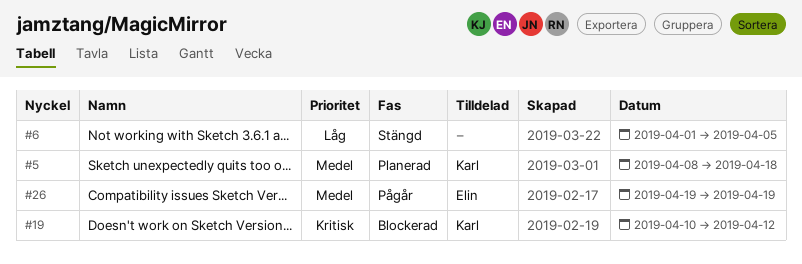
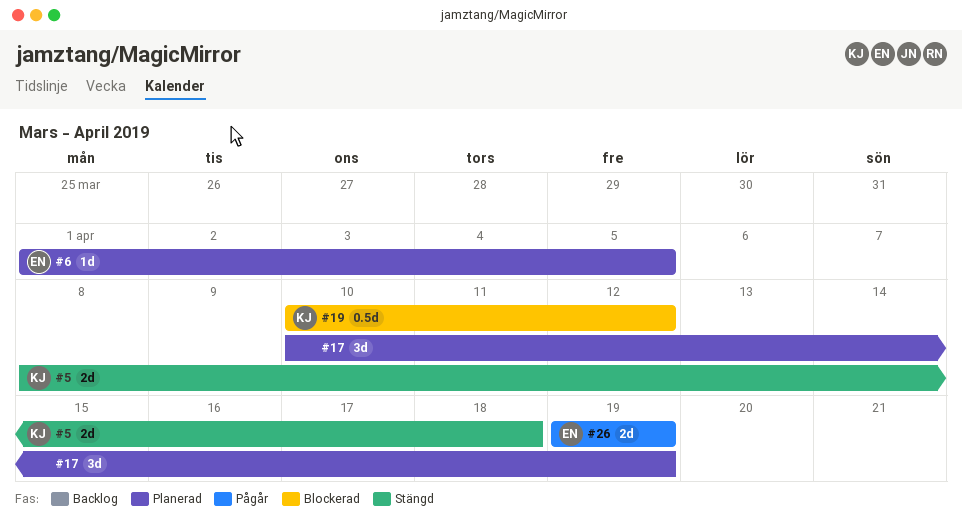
#5, status: Planerad -> Stängd
#6, status: Stängd -> Planerad
#6, owner: none -> Elin
#17: none -> present

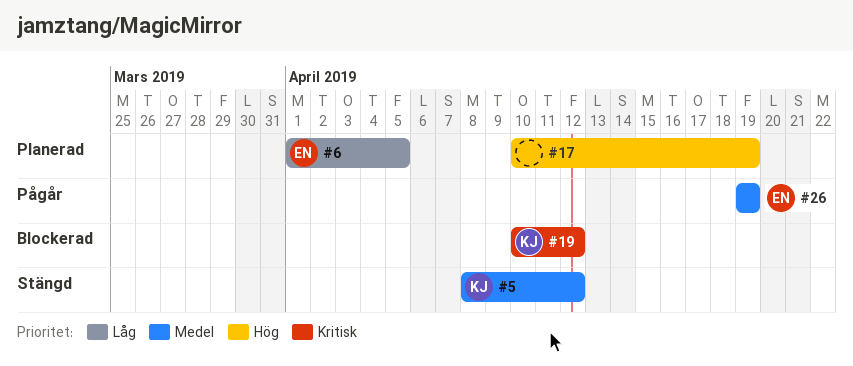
#5, due: Apr 18 -> Apr 12

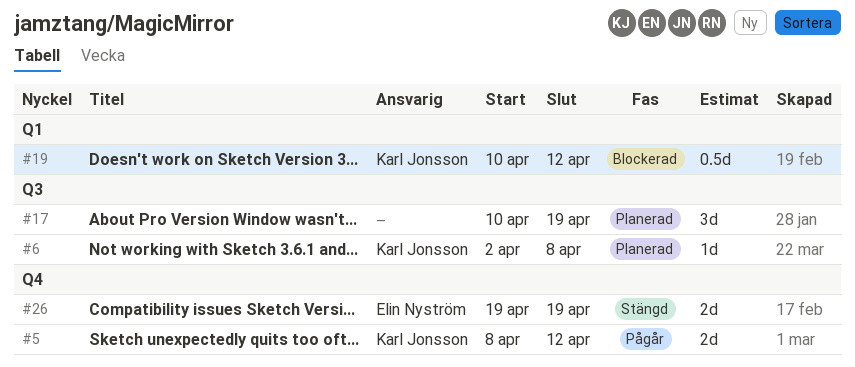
#5, status: Stängd -> Pågår
#6, owner: Elin Nyström -> Karl Jonsson
#6, start: Apr 1 -> Apr 2
#6, due: Apr 5 -> Apr 8
#26, status: Pågår -> Stängd

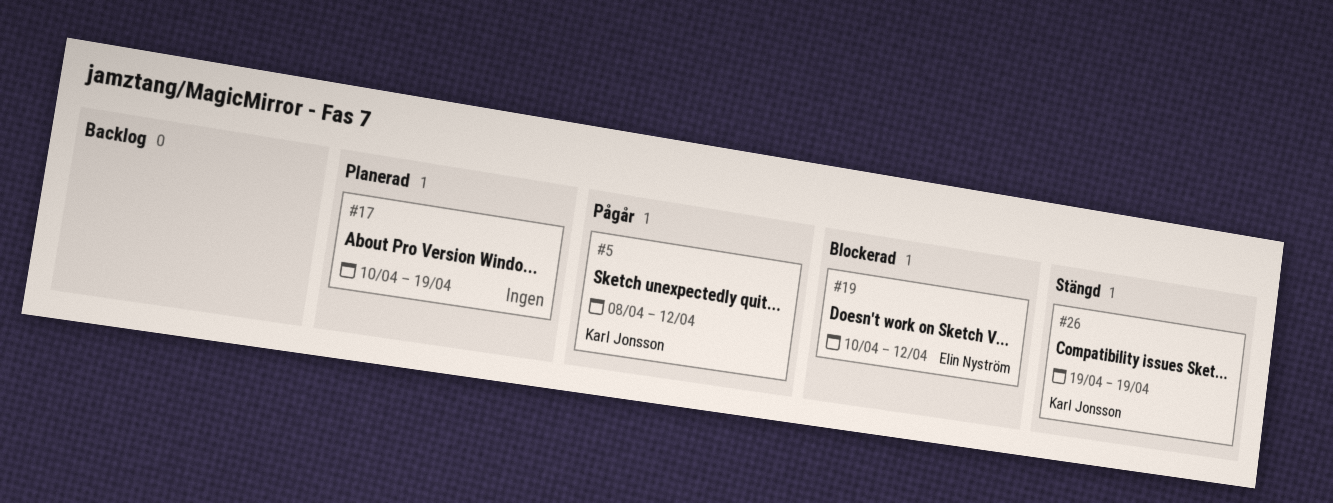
#6: present -> none
#19, owner: Karl Jonsson -> Elin Nyström
#26, owner: Elin Nyström -> Karl Jonsson

